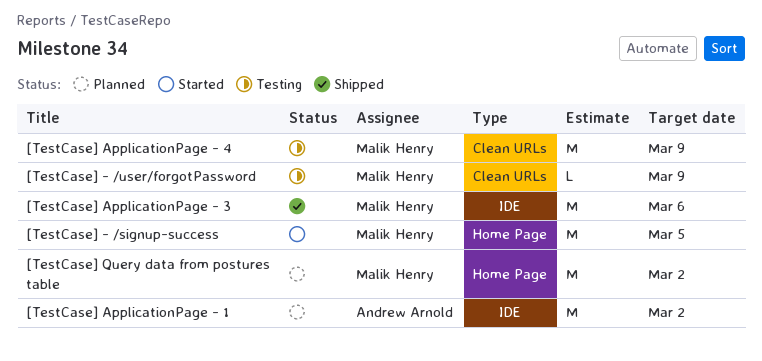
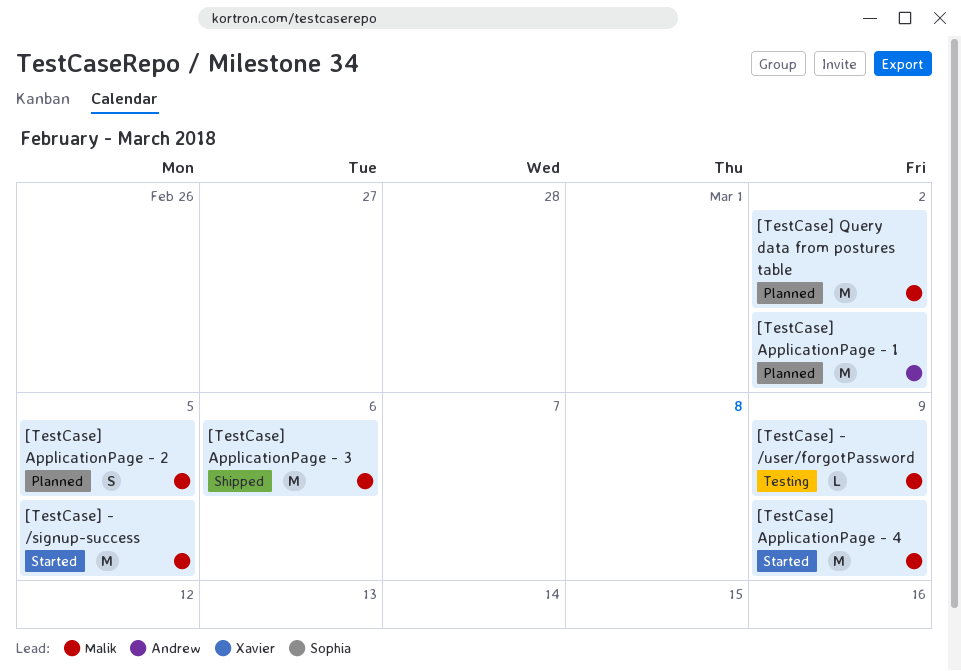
[TestCase] ApplicationPage - 2: none -> present
[TestCase] ApplicationPage - 4, status: Testing -> Started

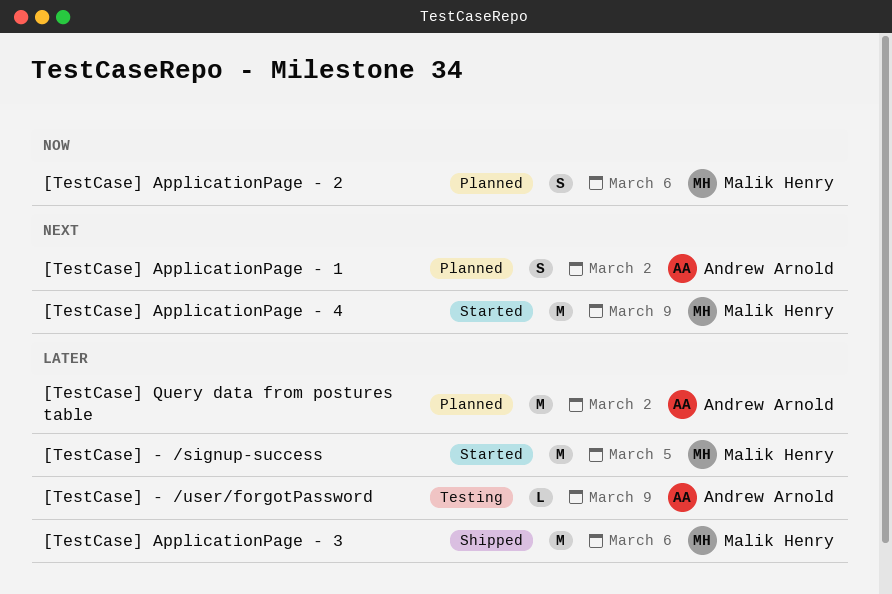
[TestCase] - /user/forgotPassword, owner: Malik Henry -> Andrew Arnold
[TestCase] ApplicationPage - 1, estimate: M -> S
[TestCase] ApplicationPage - 2, due: Mar 5 -> Mar 6
[TestCase] Query data from postures table, owner: Malik Henry -> Andrew Arnold

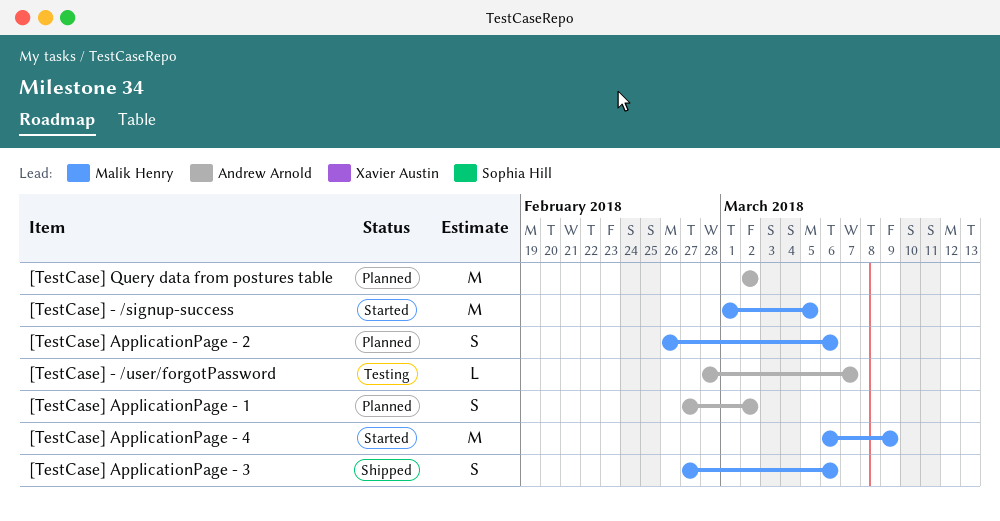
[TestCase] - /user/forgotPassword, due: Mar 9 -> Mar 7
[TestCase] ApplicationPage - 3, estimate: M -> S

